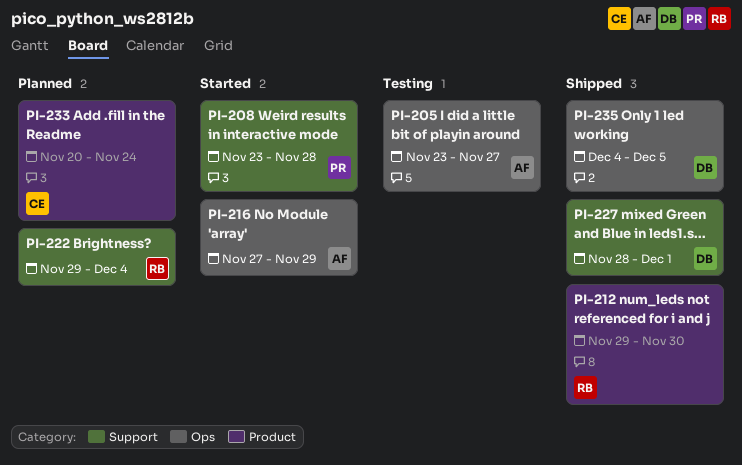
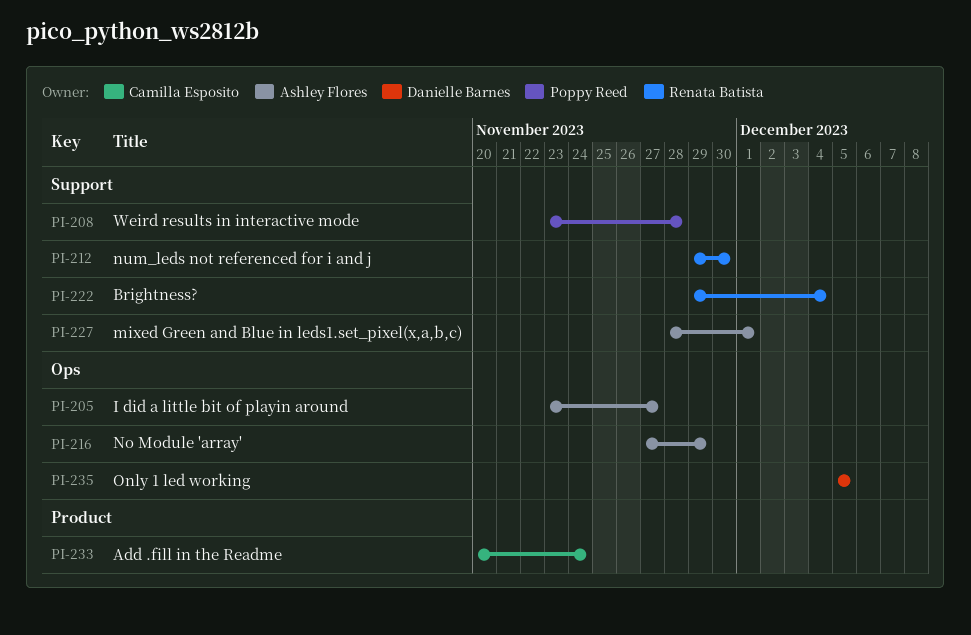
PI-212, label: Product -> Support
PI-227, owner: Danielle Barnes -> Ashley Flores
PI-235, start: Dec 4 -> Dec 5

